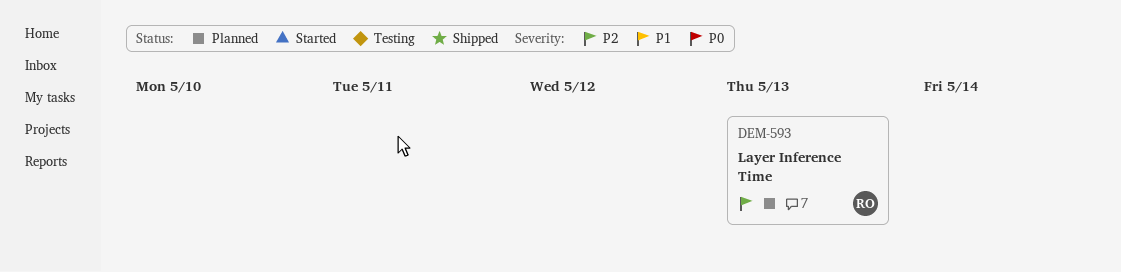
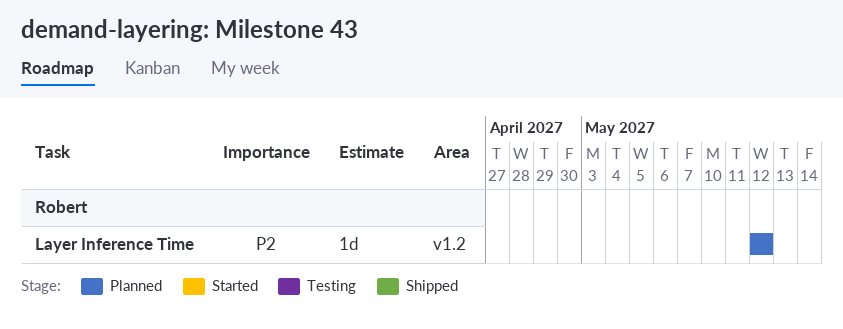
Layer Inference Time, due: May 13 -> May 12

